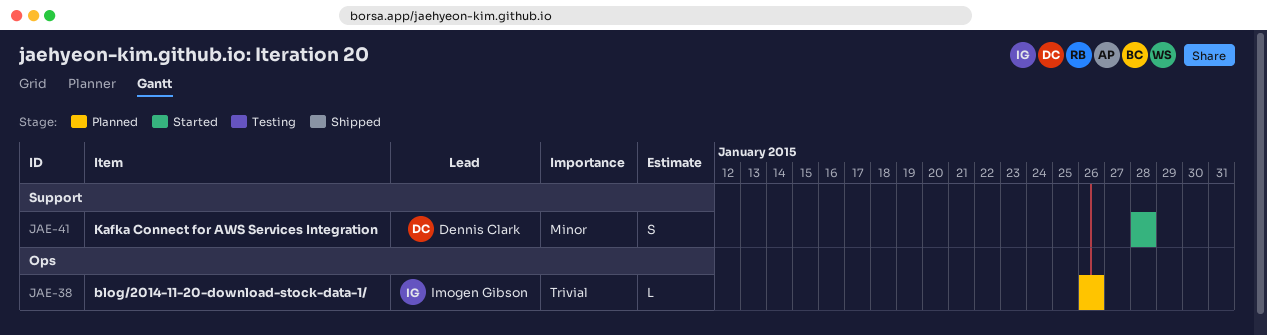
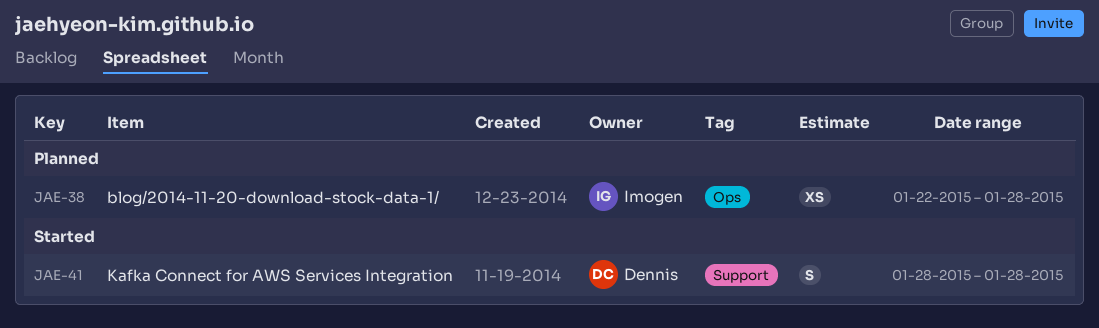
JAE-38, estimate: L -> XS
JAE-38, start: Jan 26 -> Jan 22
JAE-38, due: Jan 26 -> Jan 28

